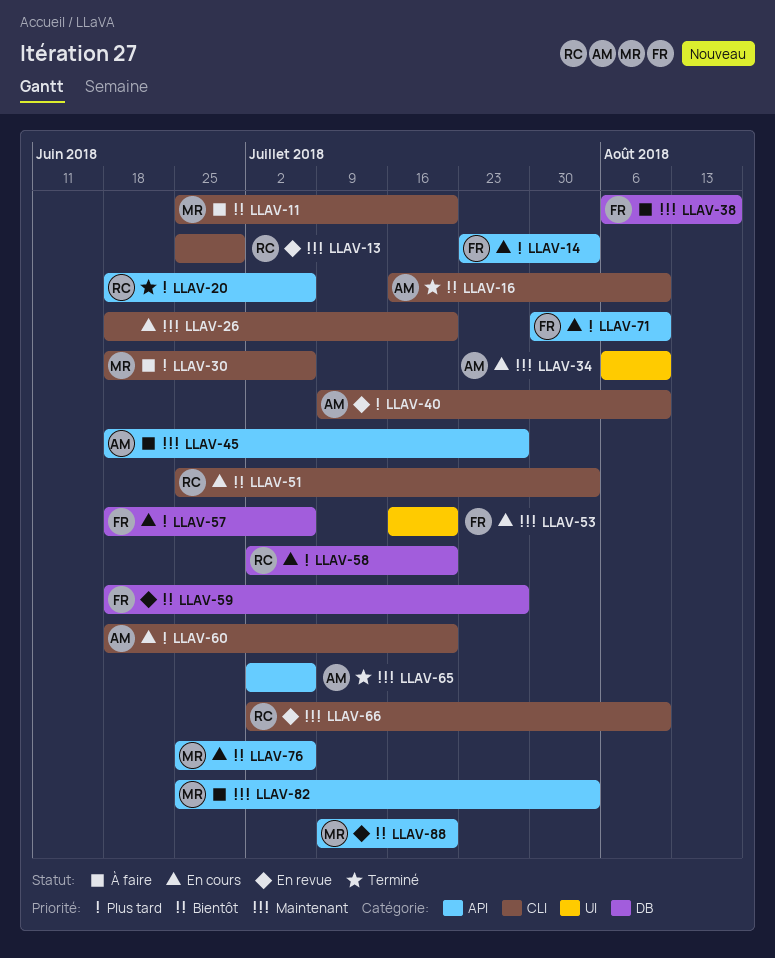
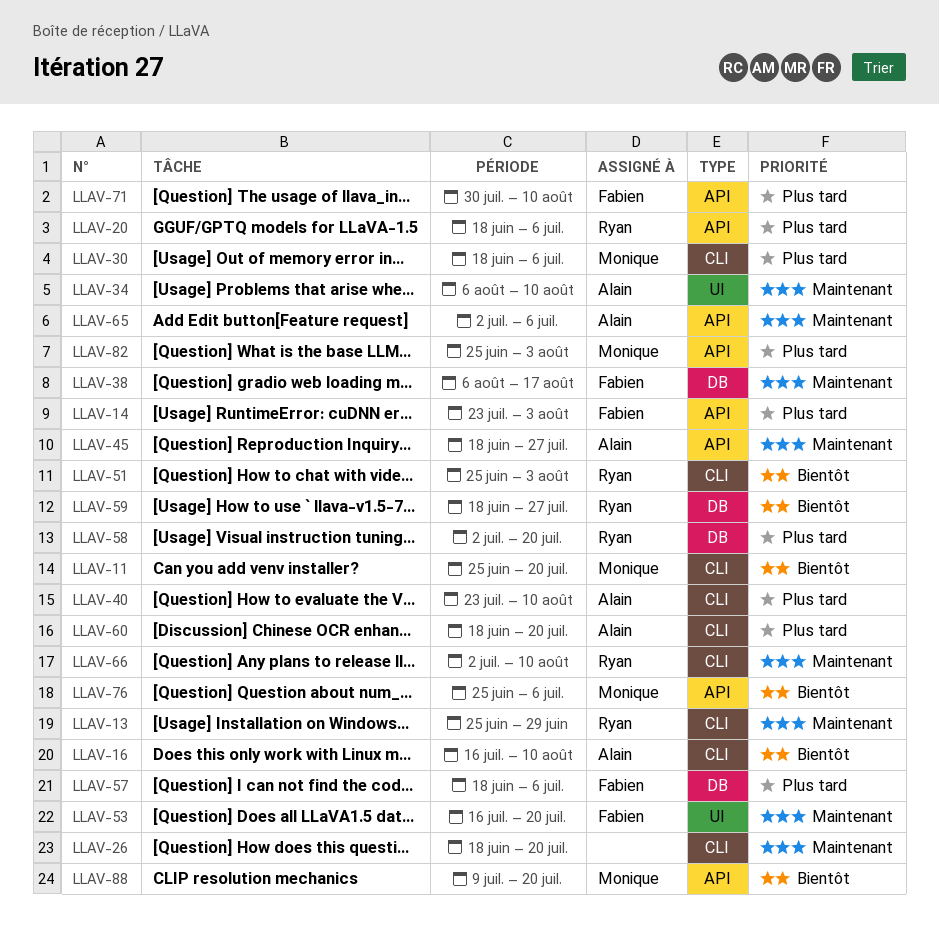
LLAV-40, start: Jul 9 -> Jul 23
LLAV-59, owner: Fabien -> Ryan
LLAV-82, priority: Maintenant -> Plus tard

